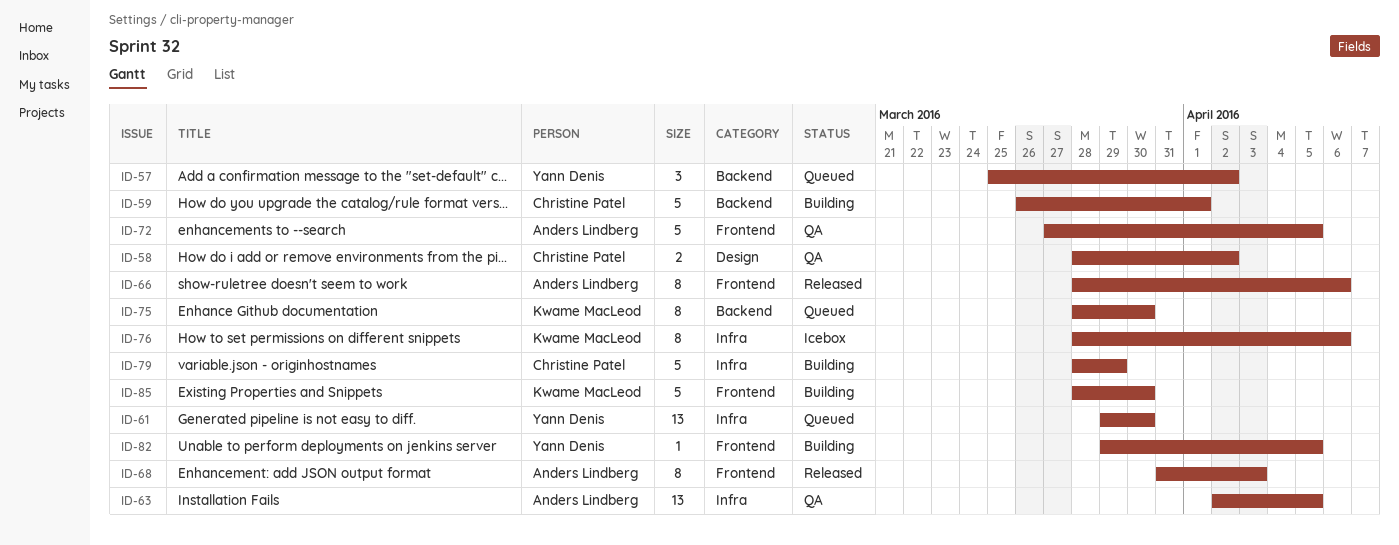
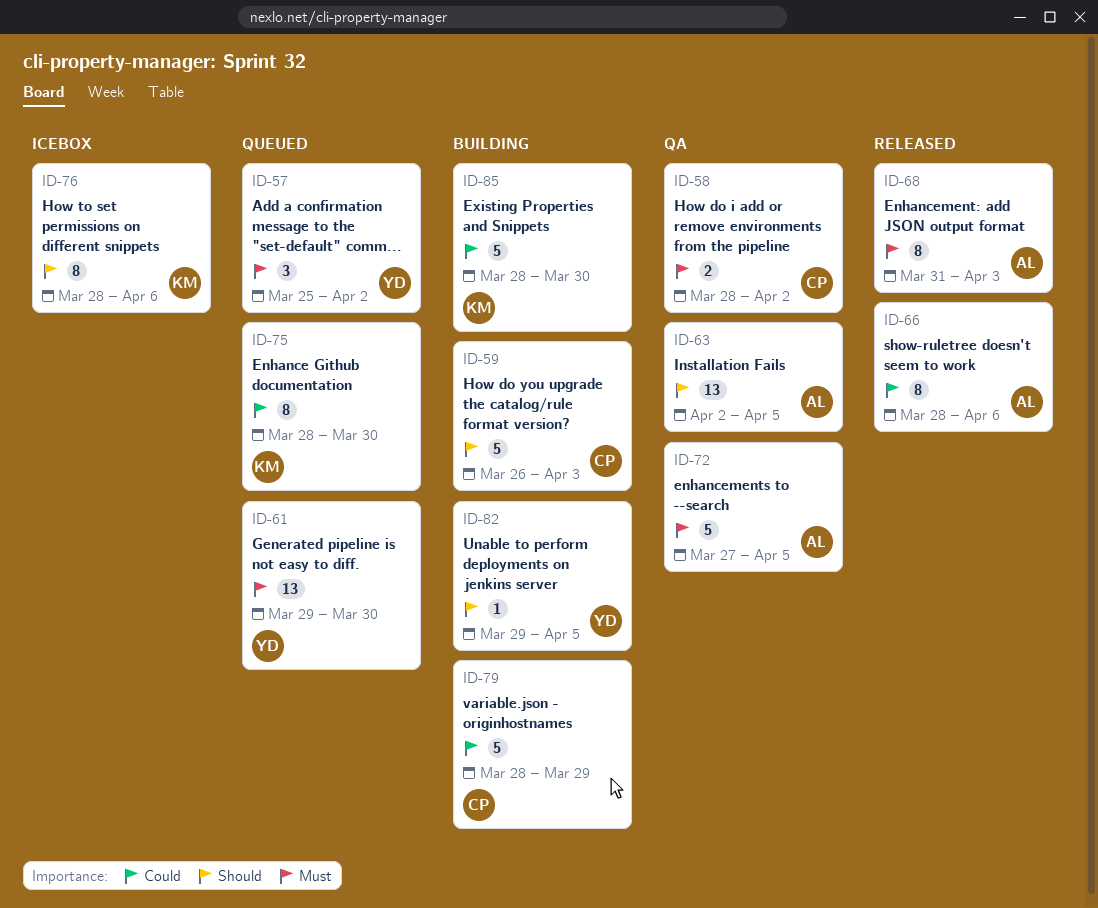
ID-59, due: Apr 1 -> Apr 3

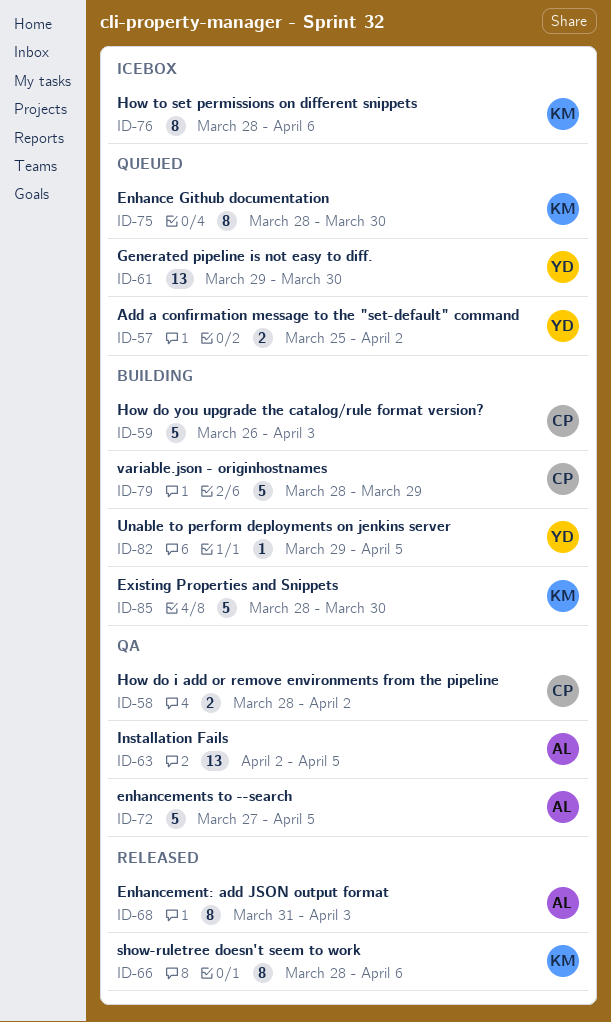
ID-57, estimate: 3 -> 2
ID-66, owner: AL -> KM

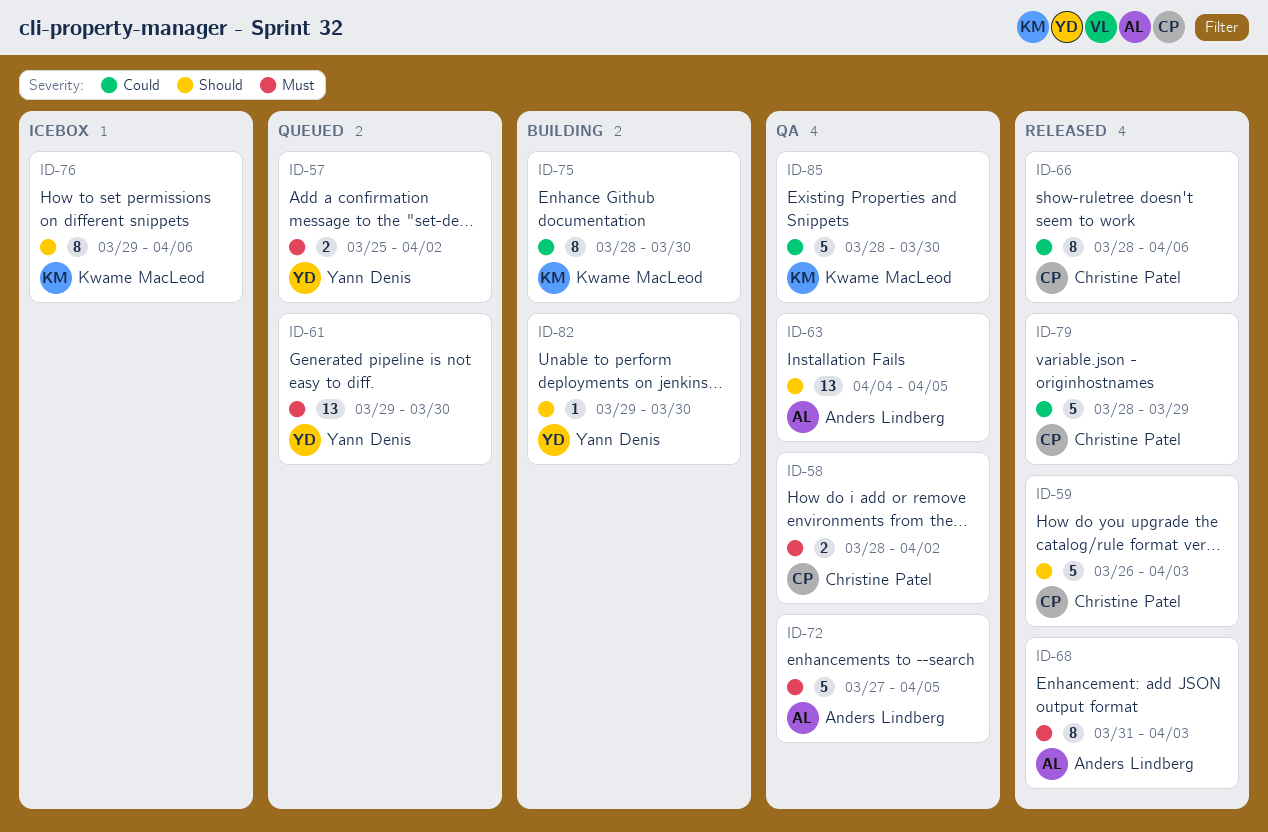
ID-59, status: Building -> Released
ID-63, start: Apr 2 -> Apr 4
ID-66, owner: Kwame MacLeod -> Christine Patel
ID-75, status: Queued -> Building
ID-76, start: Mar 28 -> Mar 29
ID-79, status: Building -> Released
ID-82, due: Apr 5 -> Mar 30
ID-85, status: Building -> QA

